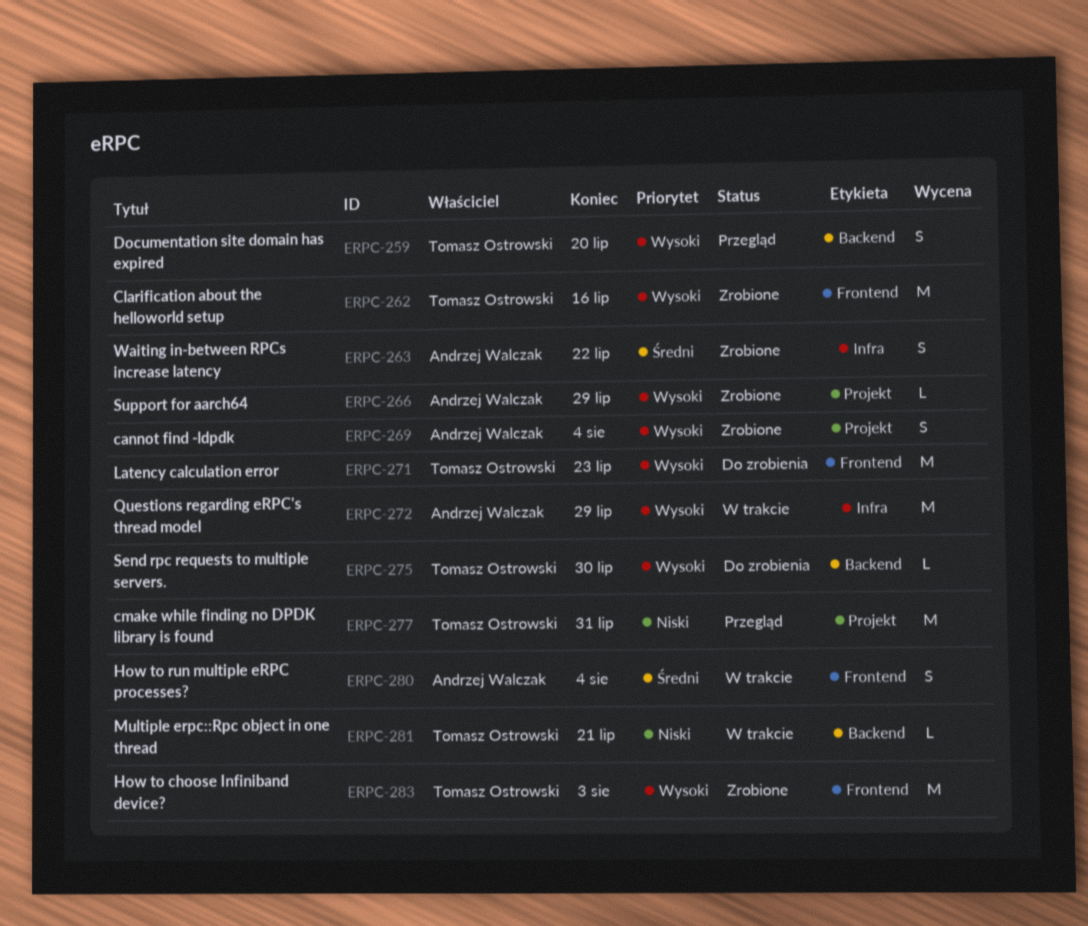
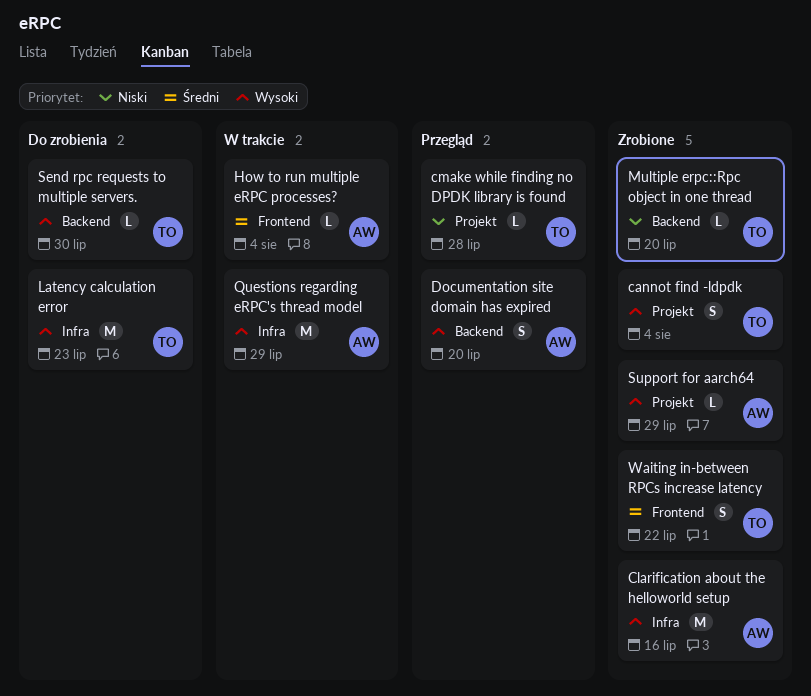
cannot find -ldpdk, owner: Andrzej Walczak -> Tomasz Ostrowski
Clarification about the helloworld setup, owner: Tomasz Ostrowski -> Andrzej Walczak
Clarification about the helloworld setup, label: Frontend -> Infra
cmake while finding no DPDK library is found, estimate: M -> L
cmake while finding no DPDK library is found, due: Jul 31 -> Jul 28
Documentation site domain has expired, owner: Tomasz Ostrowski -> Andrzej Walczak
How to choose Infiniband device?: present -> none
How to run multiple eRPC processes?, estimate: S -> L
Latency calculation error, label: Frontend -> Infra
Multiple erpc::Rpc object in one thread, status: W trakcie -> Zrobione
Multiple erpc::Rpc object in one thread, due: Jul 21 -> Jul 20
Waiting in-between RPCs increase latency, owner: Andrzej Walczak -> Tomasz Ostrowski
Waiting in-between RPCs increase latency, label: Infra -> Frontend

